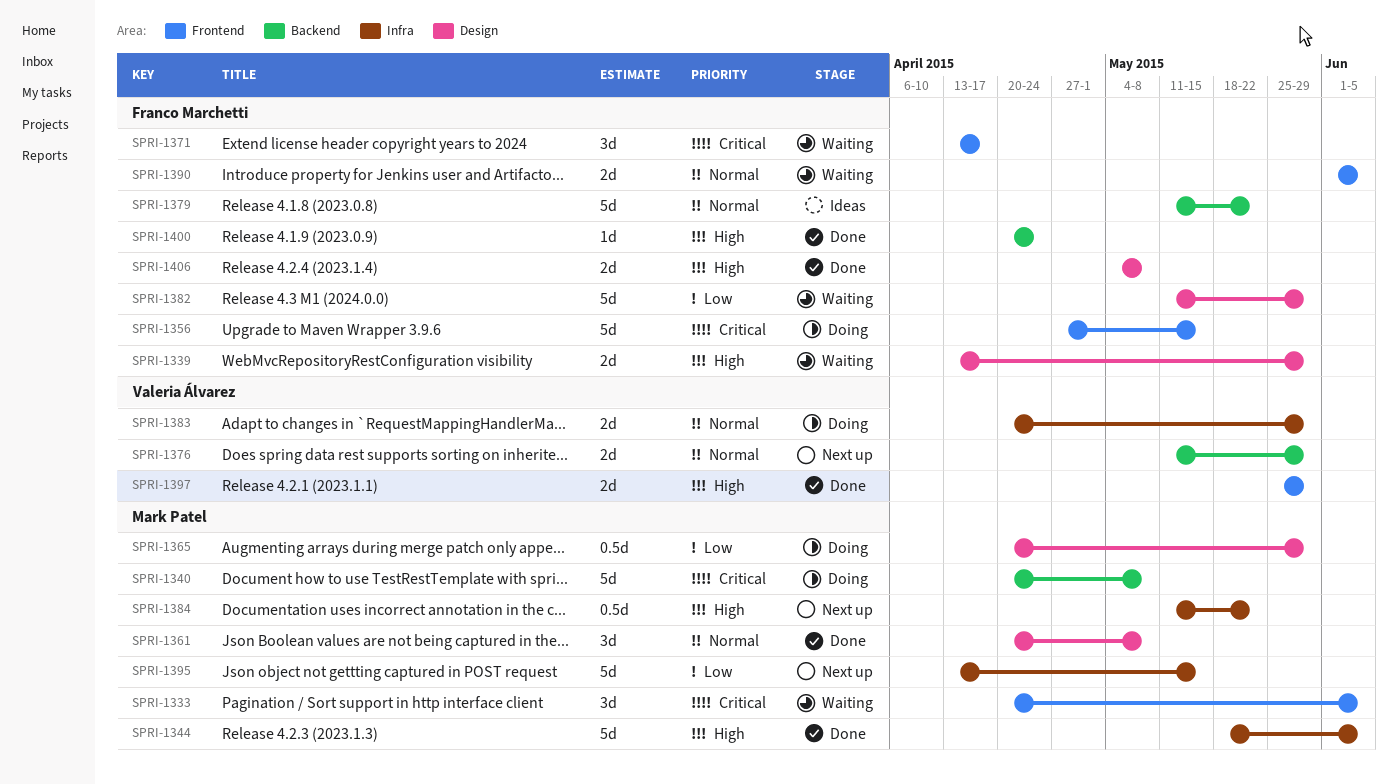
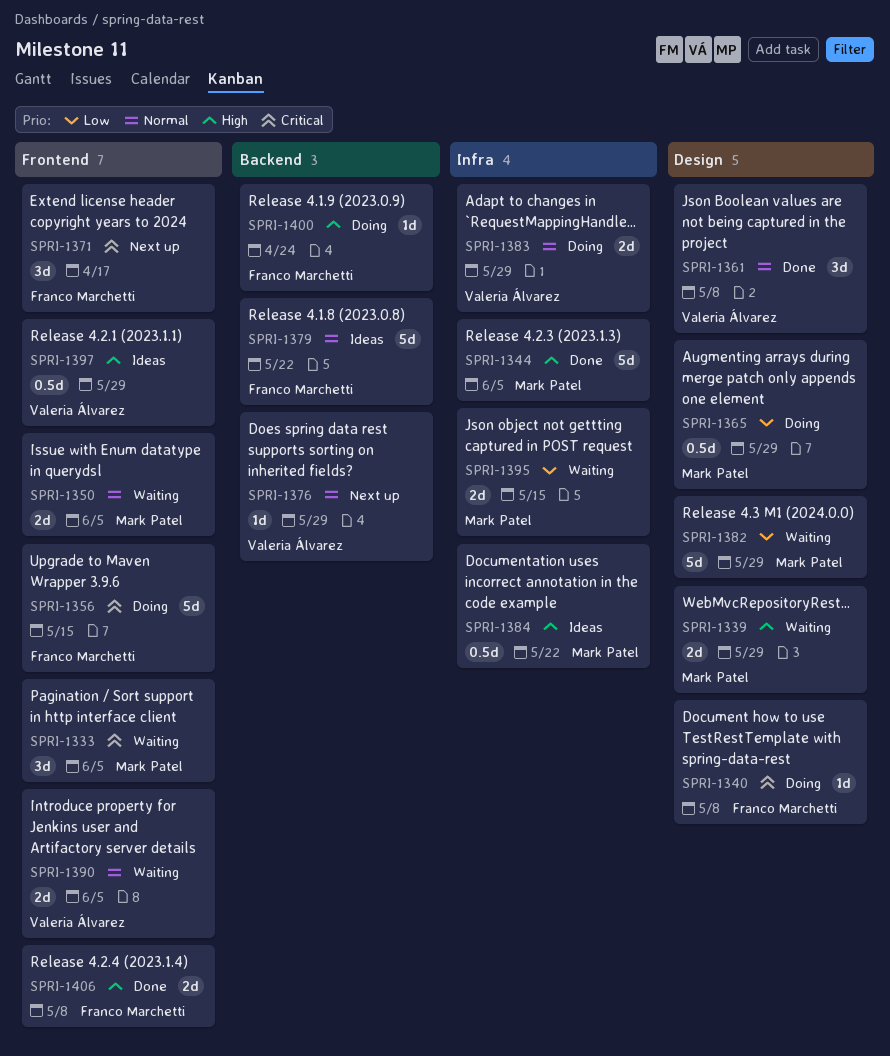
SPRI-1339, owner: Franco Marchetti -> Mark Patel
SPRI-1340, owner: Mark Patel -> Franco Marchetti
SPRI-1340, label: Backend -> Design
SPRI-1340, estimate: 5d -> 1d
SPRI-1350: none -> present
SPRI-1361, owner: Mark Patel -> Valeria Álvarez
SPRI-1371, status: Waiting -> Next up
SPRI-1376, estimate: 2d -> 1d
SPRI-1382, owner: Franco Marchetti -> Mark Patel
SPRI-1384, status: Next up -> Ideas
SPRI-1390, owner: Franco Marchetti -> Valeria Álvarez
SPRI-1395, status: Next up -> Waiting
SPRI-1395, estimate: 5d -> 2d
SPRI-1397, status: Done -> Ideas
SPRI-1397, estimate: 2d -> 0.5d
SPRI-1400, status: Done -> Doing
SPRI-1406, label: Design -> Frontend

